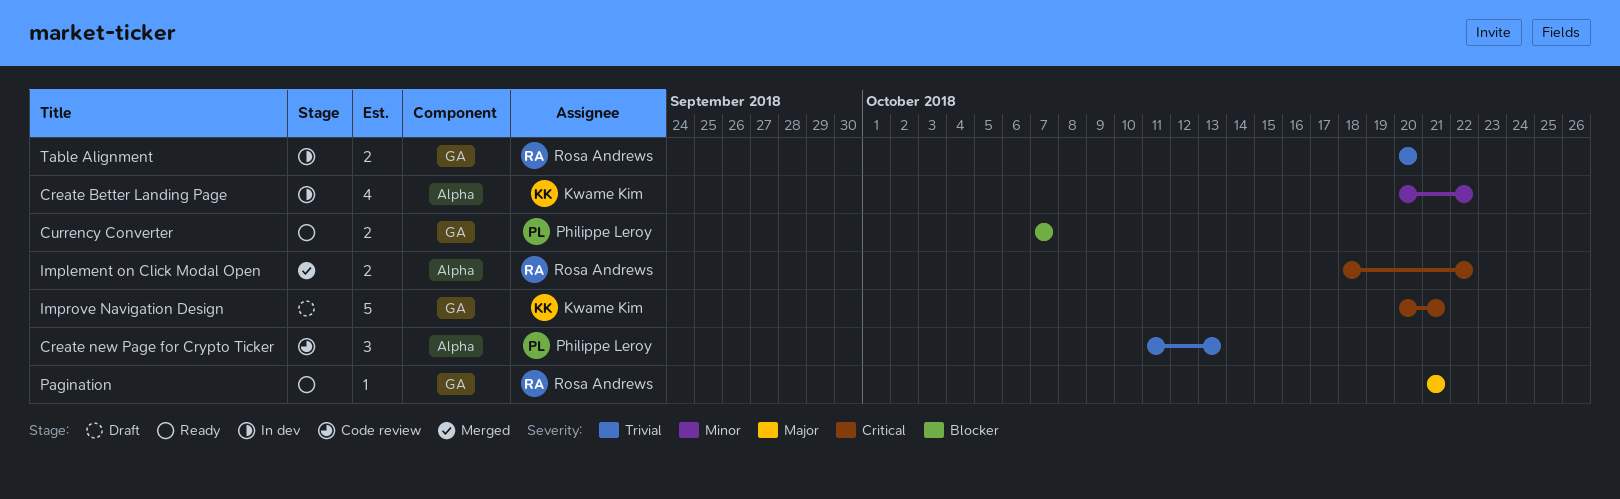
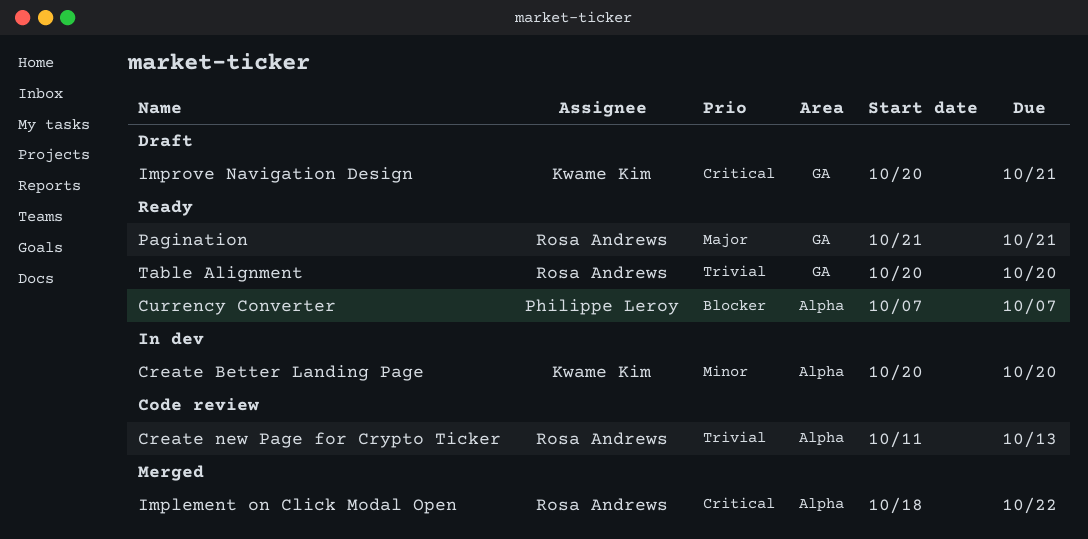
Create Better Landing Page, due: Oct 22 -> Oct 20
Create new Page for Crypto Ticker, owner: Philippe Leroy -> Rosa Andrews
Currency Converter, label: GA -> Alpha
Table Alignment, status: In dev -> Ready

